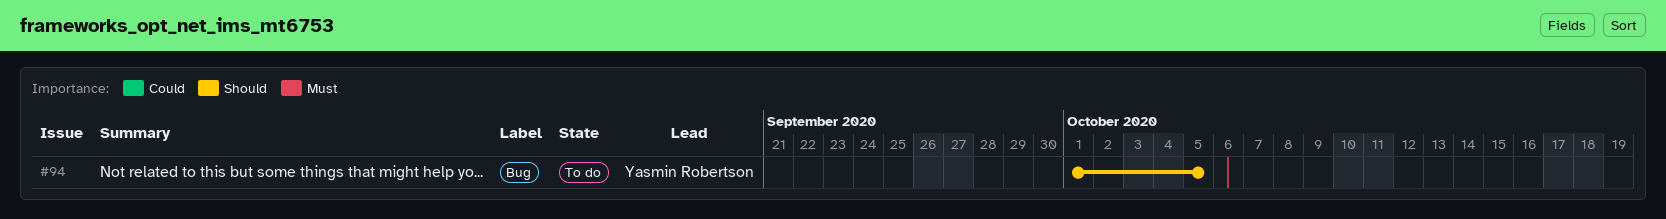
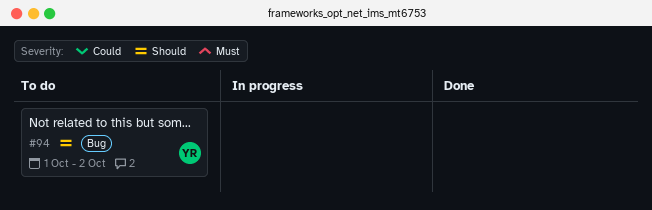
#94, due: Oct 5 -> Oct 2

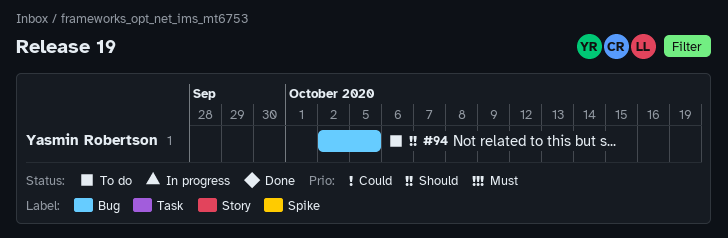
#94, start: Oct 1 -> Oct 2
#94, due: Oct 2 -> Oct 5

